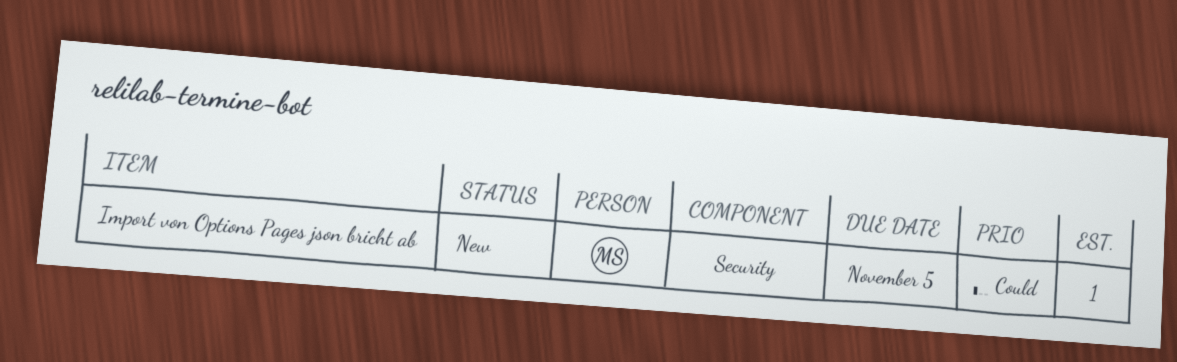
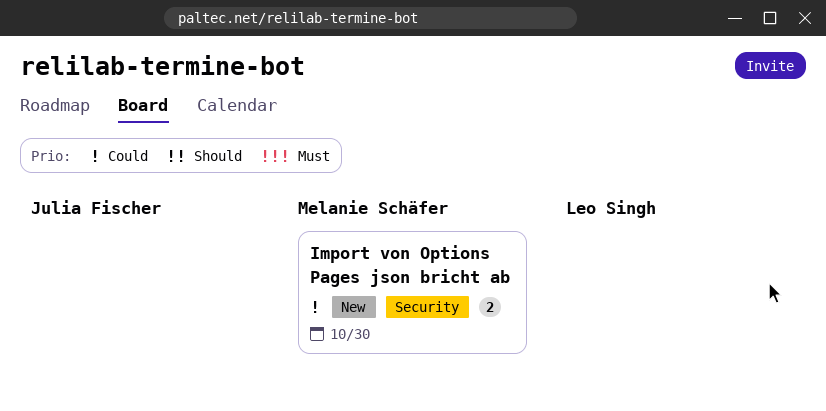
Import von Options Pages json bricht ab, estimate: 1 -> 2
Import von Options Pages json bricht ab, due: Nov 5 -> Oct 30

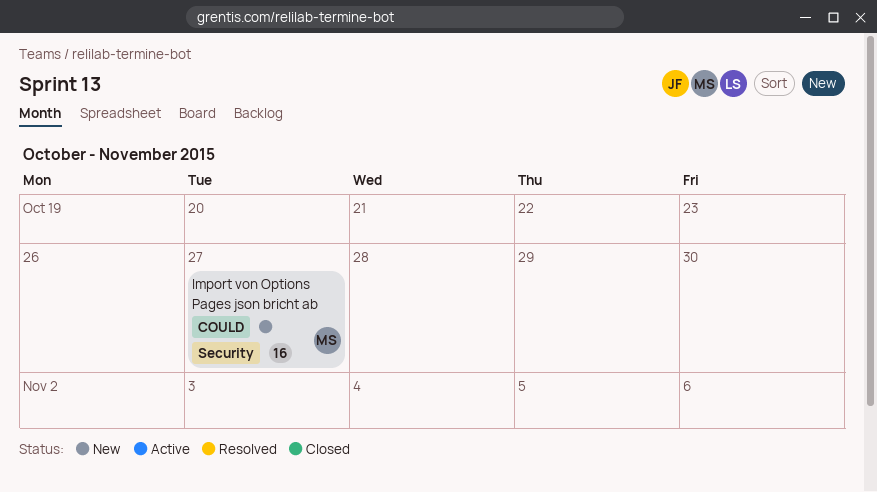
Import von Options Pages json bricht ab, estimate: 2 -> 16
Import von Options Pages json bricht ab, due: Oct 30 -> Oct 27

